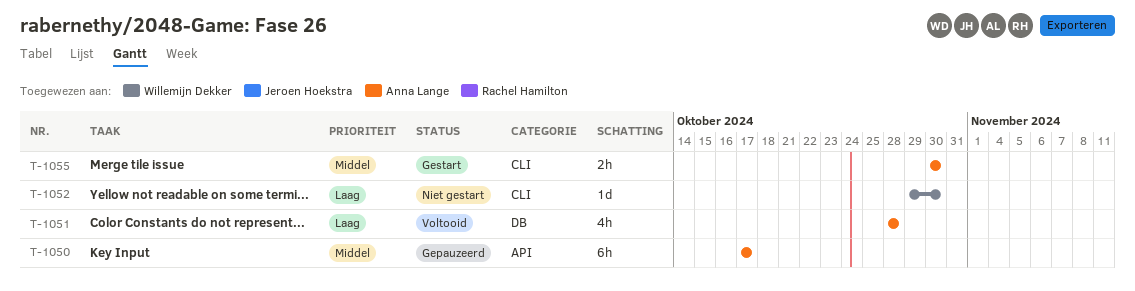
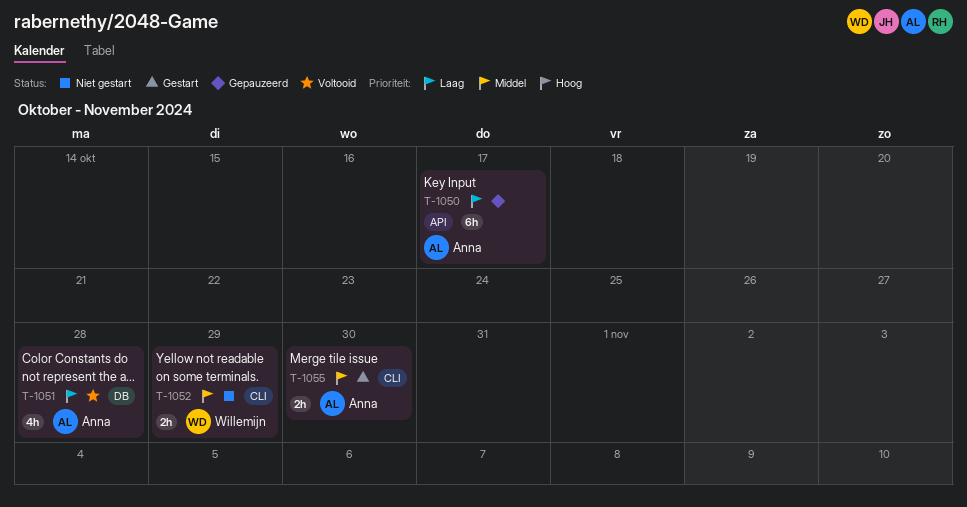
T-1050, priority: Middel -> Laag
T-1052, priority: Laag -> Middel
T-1052, estimate: 1d -> 2h
T-1052, due: Oct 30 -> Oct 29

